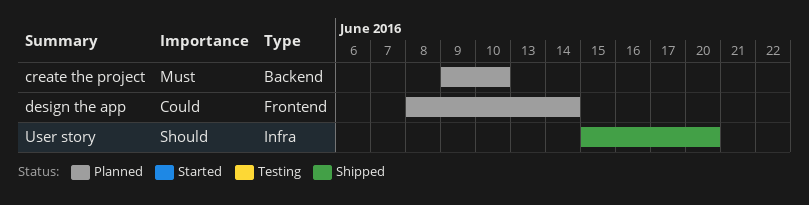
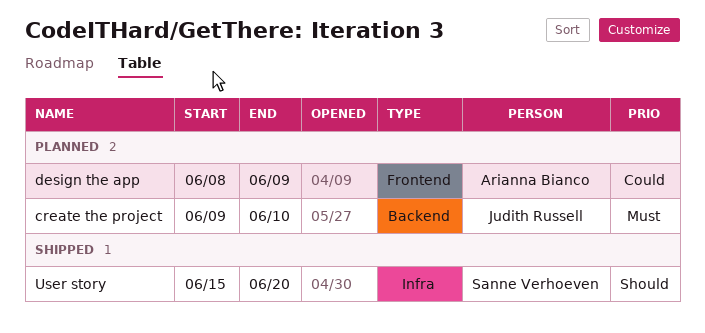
design the app, due: Jun 14 -> Jun 9

